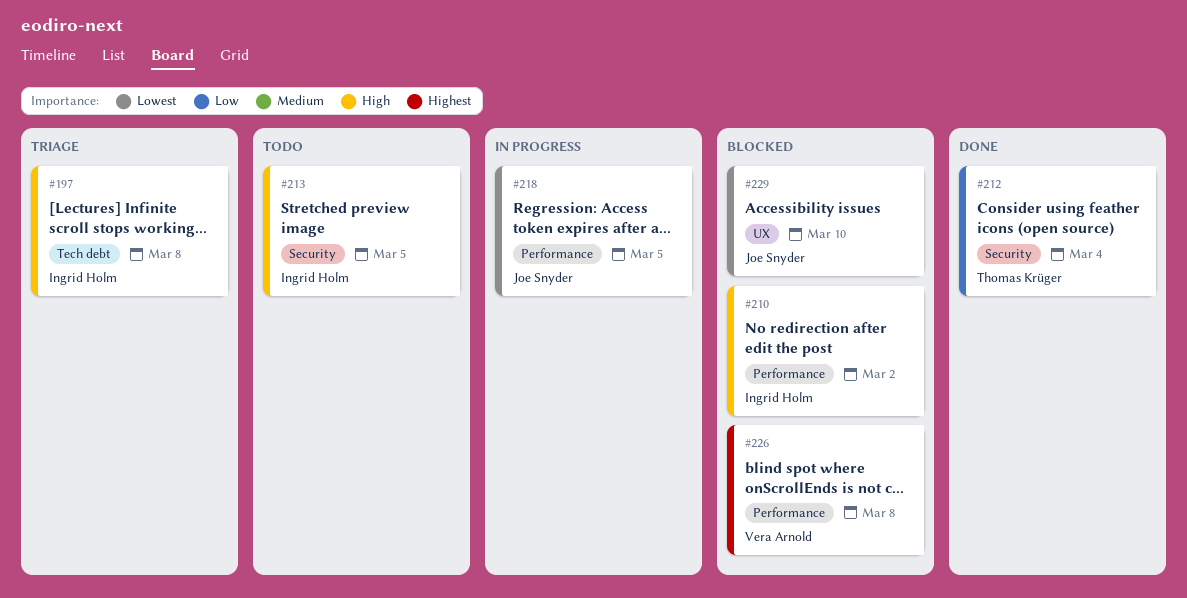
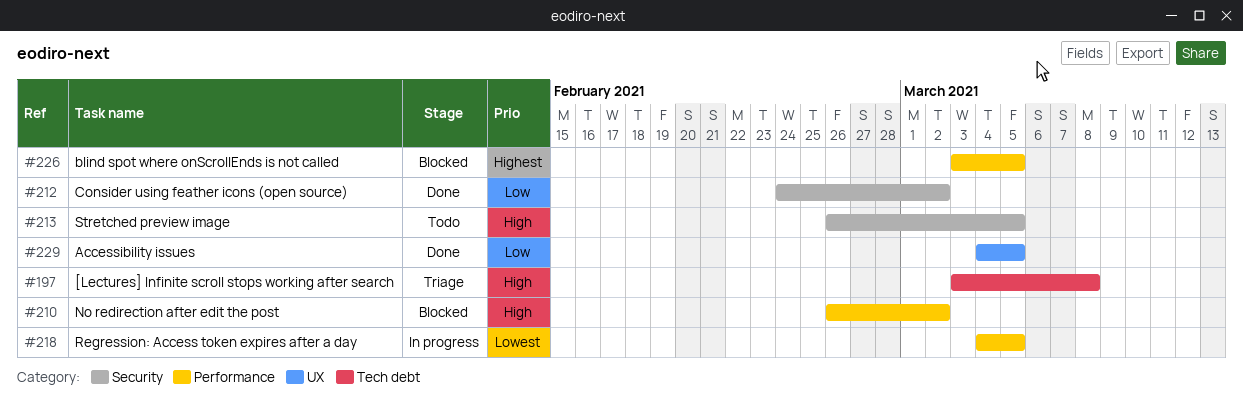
#212, due: Mar 4 -> Mar 2
#226, due: Mar 8 -> Mar 5
#229, status: Blocked -> Done
#229, priority: Lowest -> Low
#229, due: Mar 10 -> Mar 5

